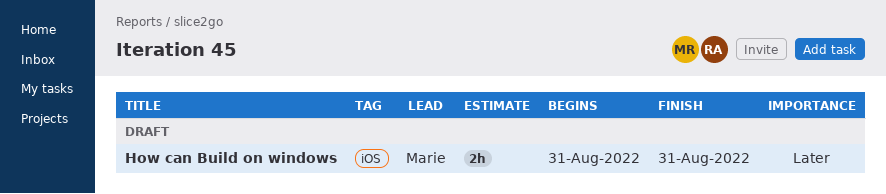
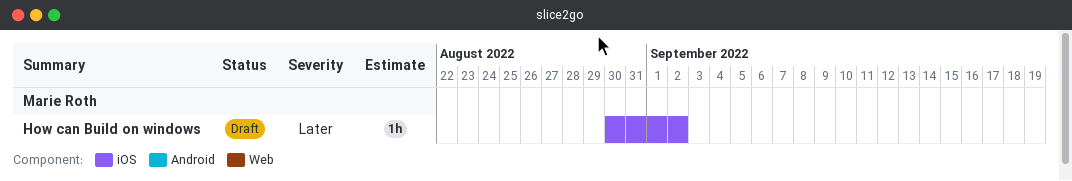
How can Build on windows, estimate: 2h -> 1h
How can Build on windows, start: Aug 31 -> Aug 30
How can Build on windows, due: Aug 31 -> Sep 2

